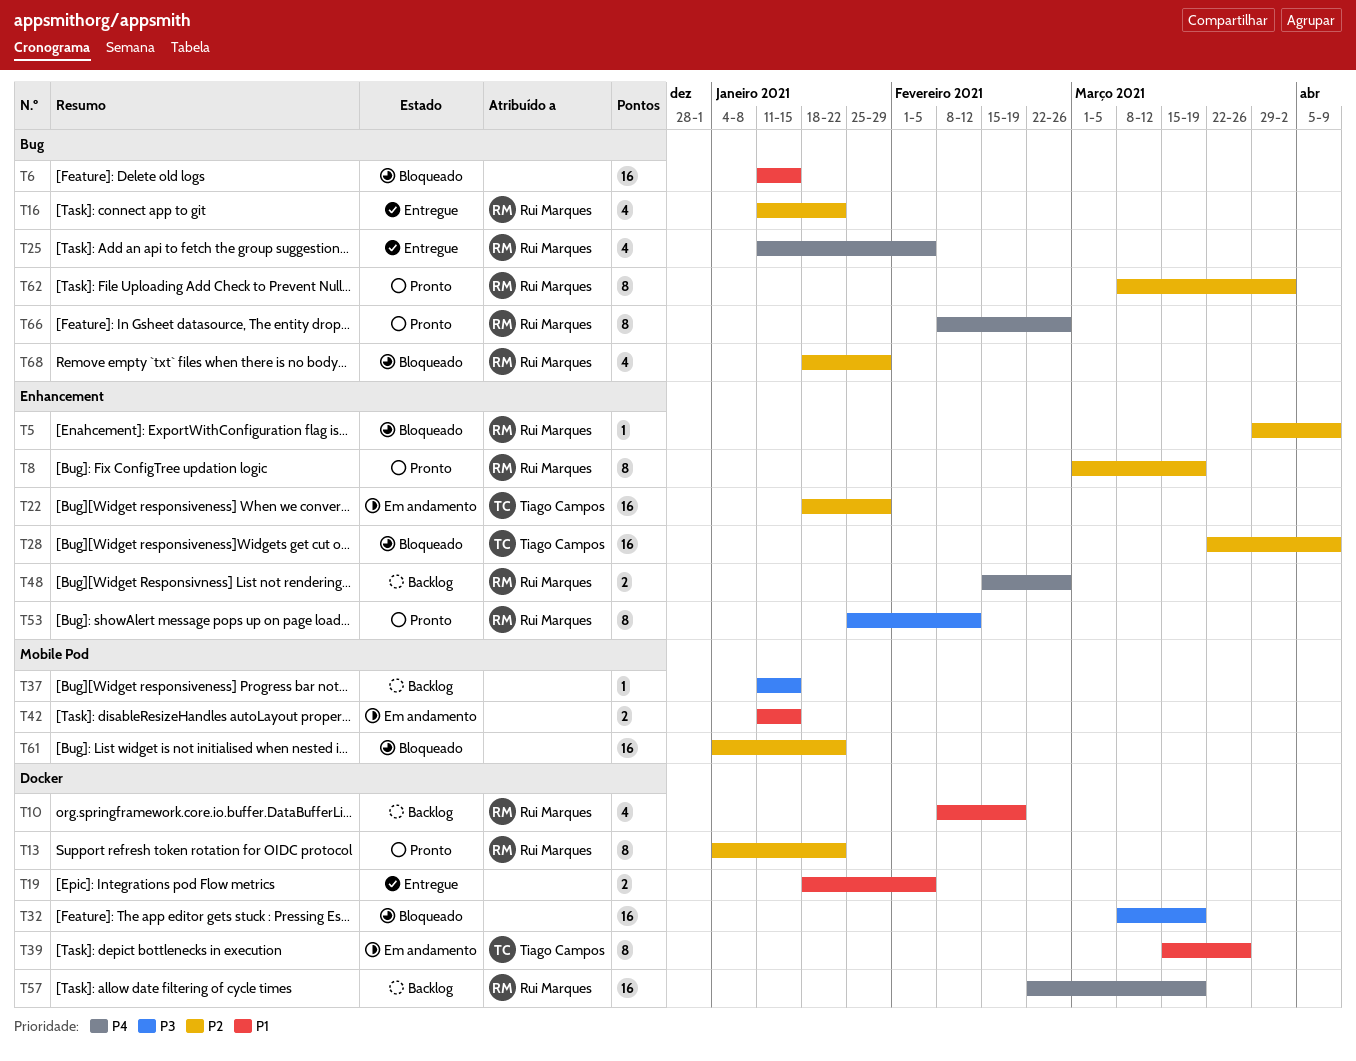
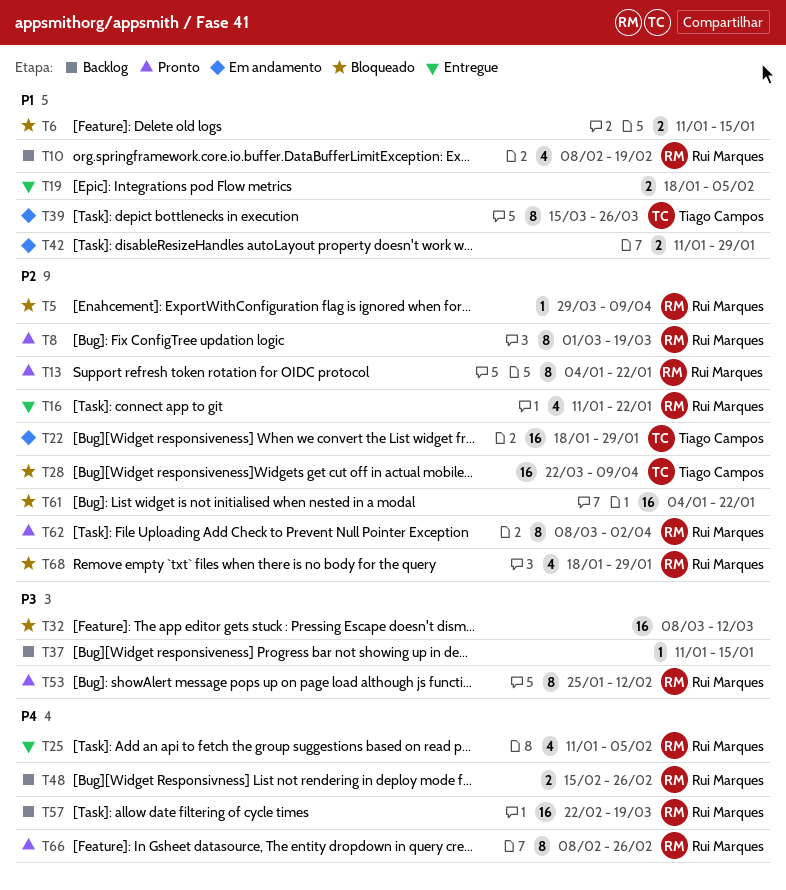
T6, estimate: 16 -> 2
T32, due: Mar 19 -> Mar 12
T42, due: Jan 15 -> Jan 29

